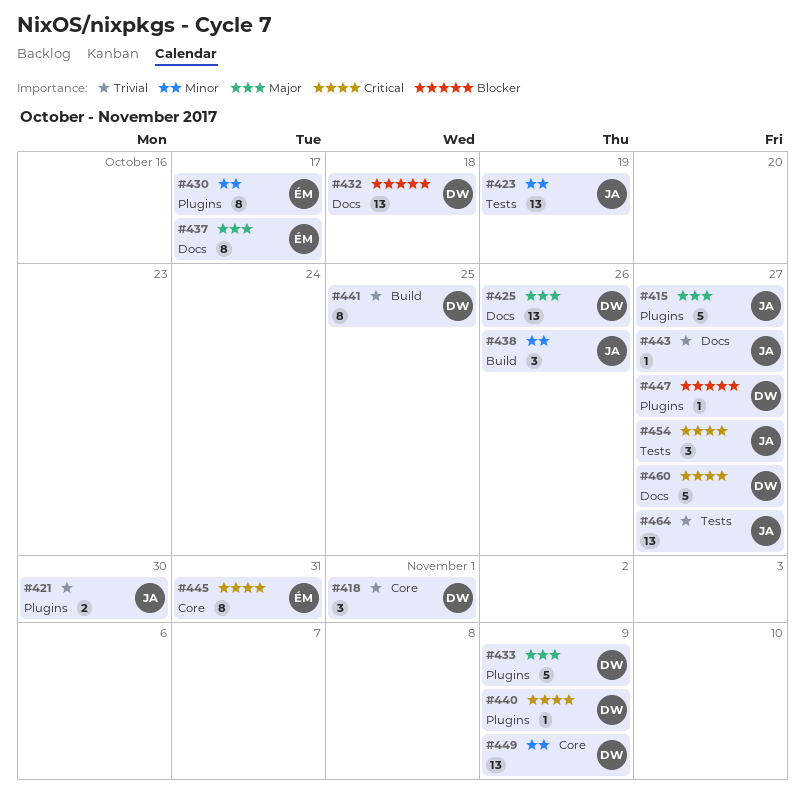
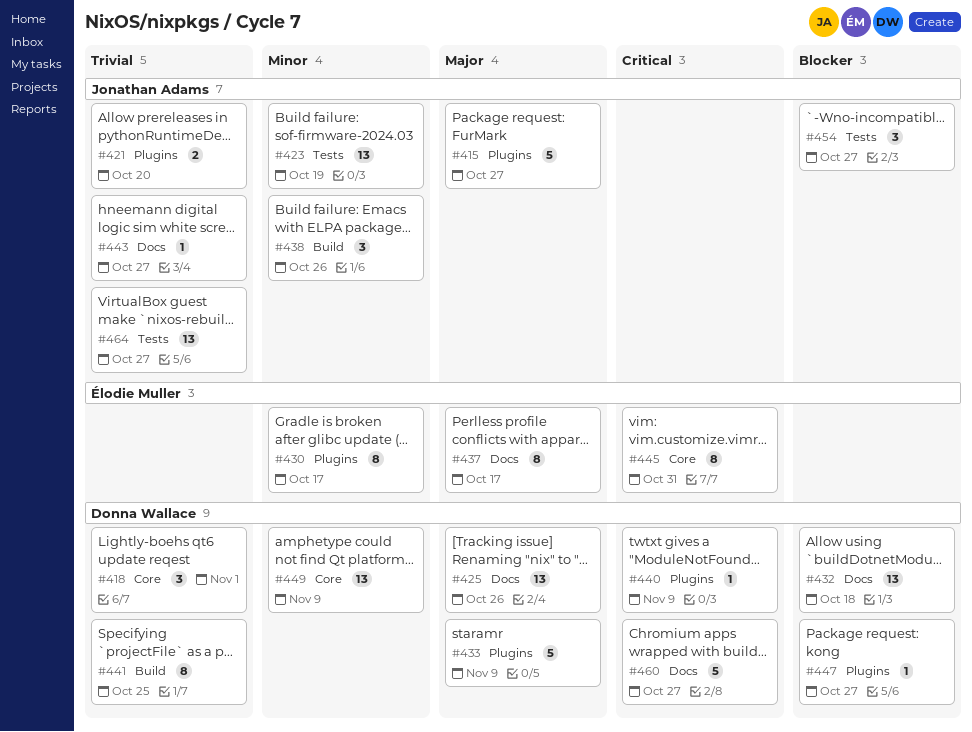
#421, due: Oct 30 -> Oct 20
#454, priority: Critical -> Blocker

